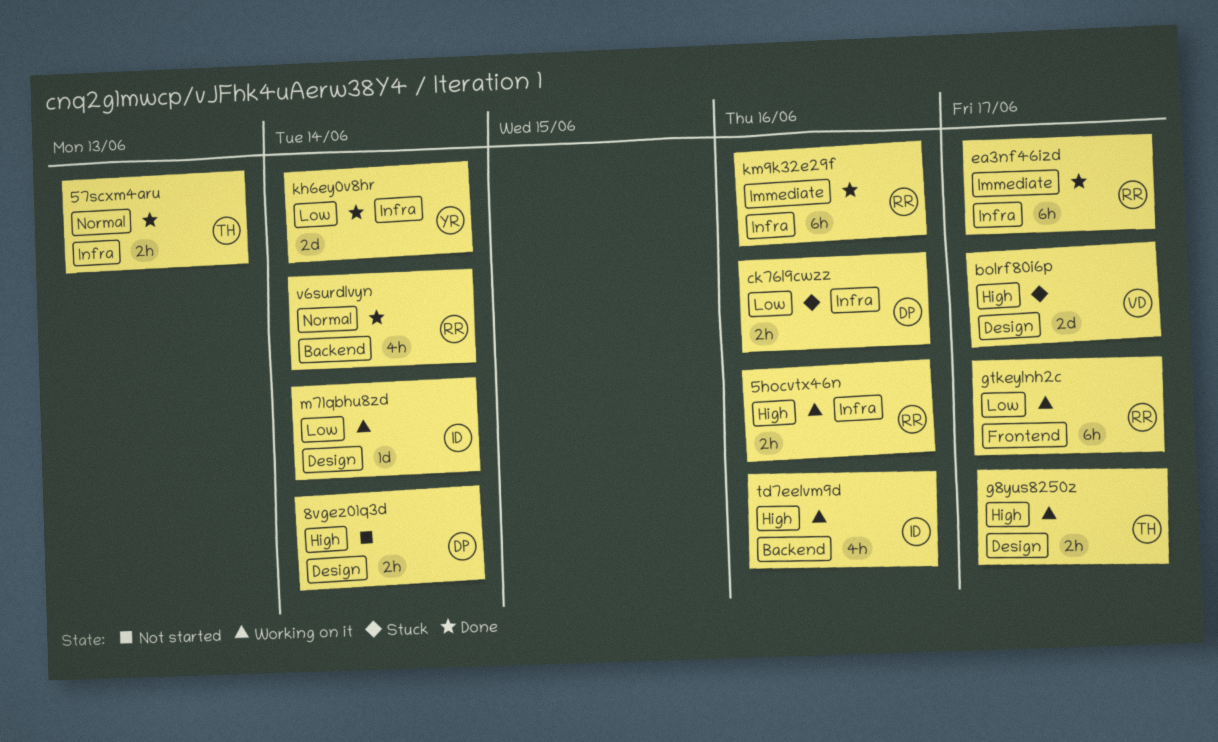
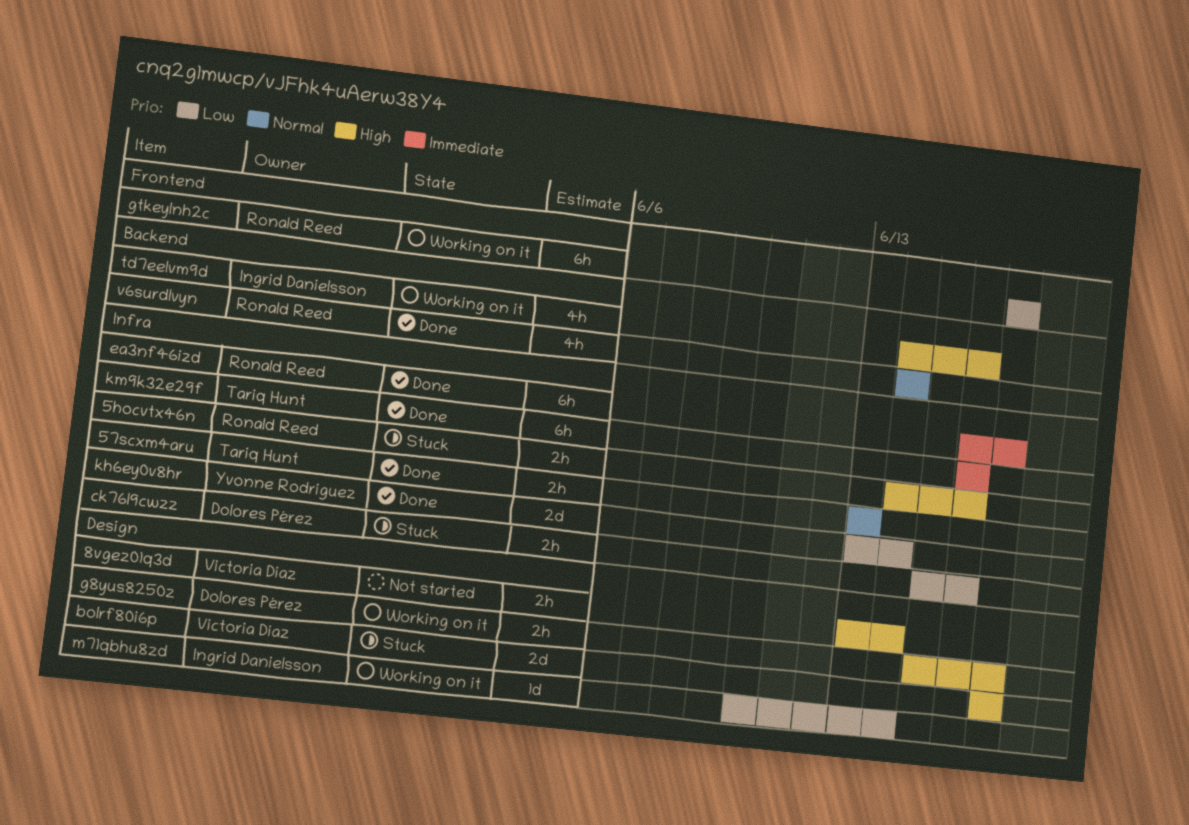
5hocvtx46n, status: Working on it -> Stuck
8vgez01q3d, owner: Dolores Pérez -> Victoria Diaz
g8yus8250z, owner: Tariq Hunt -> Dolores Pérez
km9k32e29f, owner: Ronald Reed -> Tariq Hunt

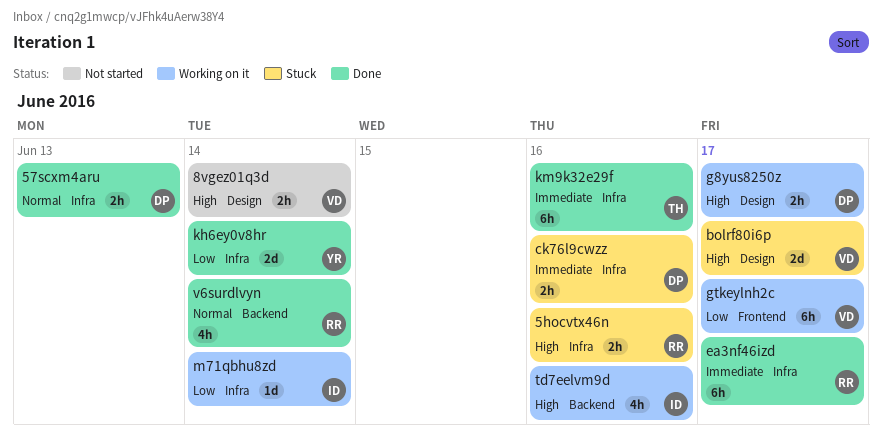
57scxm4aru, owner: Tariq Hunt -> Dolores Pérez
ck76l9cwzz, priority: Low -> Immediate
gtkeylnh2c, owner: Ronald Reed -> Victoria Diaz
m71qbhu8zd, label: Design -> Infra

